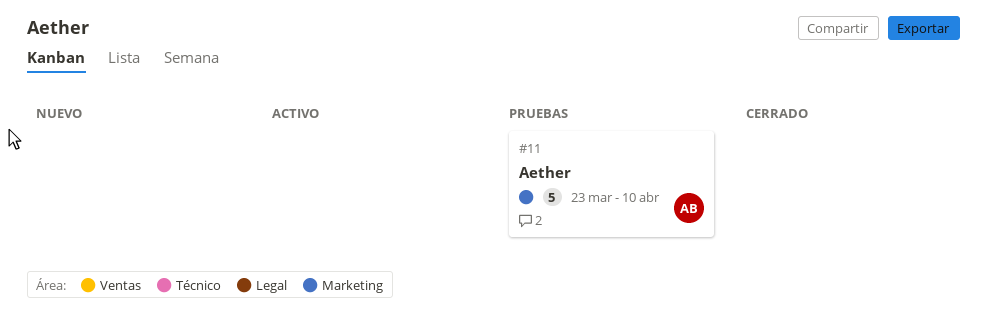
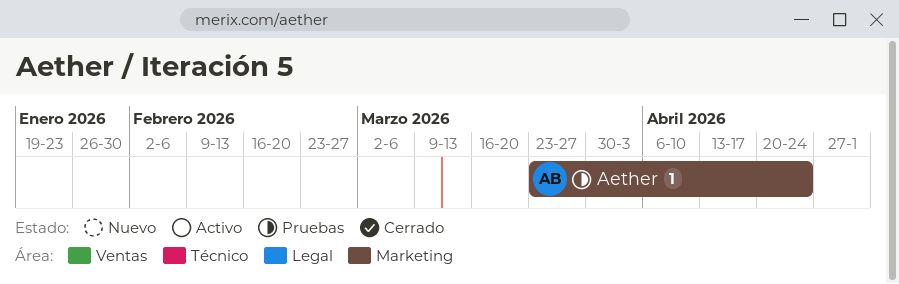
Aether, estimate: 5 -> 1
Aether, due: Apr 10 -> Apr 24

